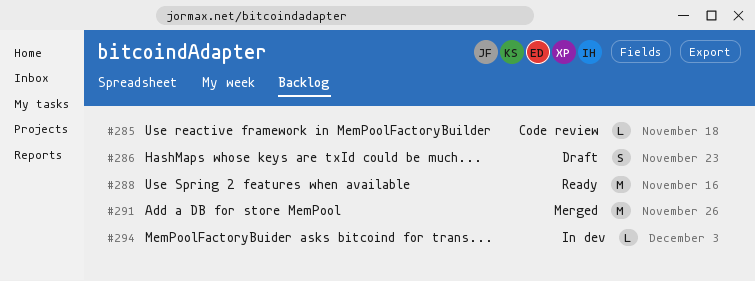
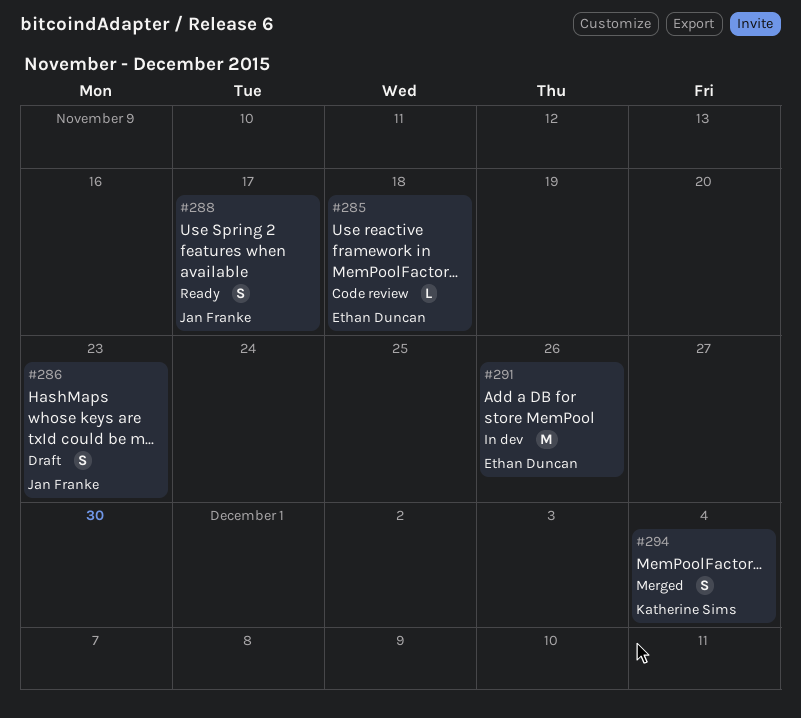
#288, estimate: M -> S
#288, due: Nov 16 -> Nov 17
#291, status: Merged -> In dev
#294, status: In dev -> Merged
#294, estimate: L -> S
#294, due: Dec 3 -> Dec 4

